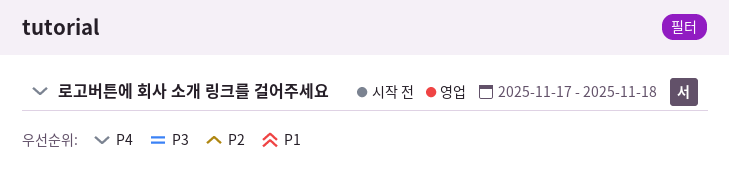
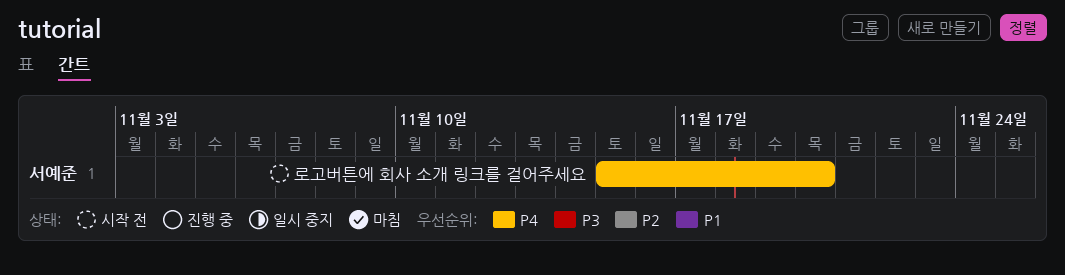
로고버튼에 회사 소개 링크를 걸어주세요, start: Nov 17 -> Nov 15
로고버튼에 회사 소개 링크를 걸어주세요, due: Nov 18 -> Nov 20

